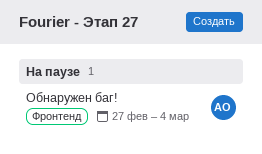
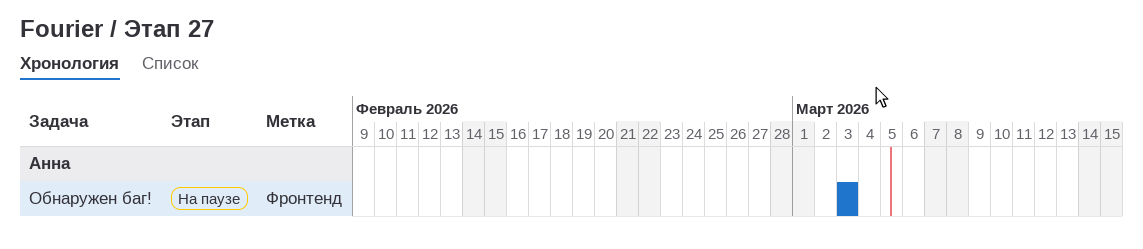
Обнаружен баг!, start: Feb 27 -> Mar 3
Обнаружен баг!, due: Mar 4 -> Mar 3

